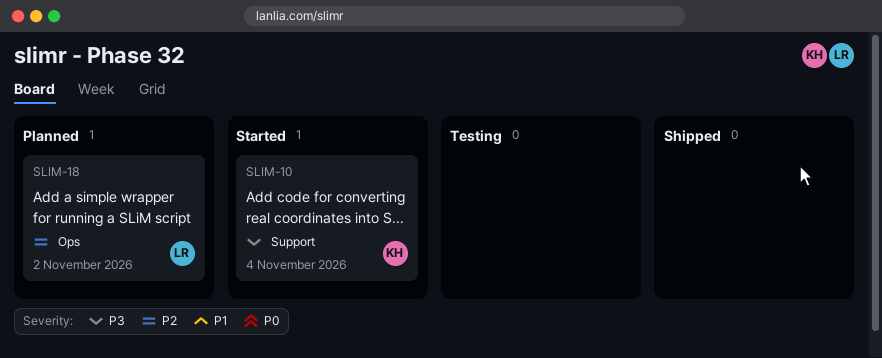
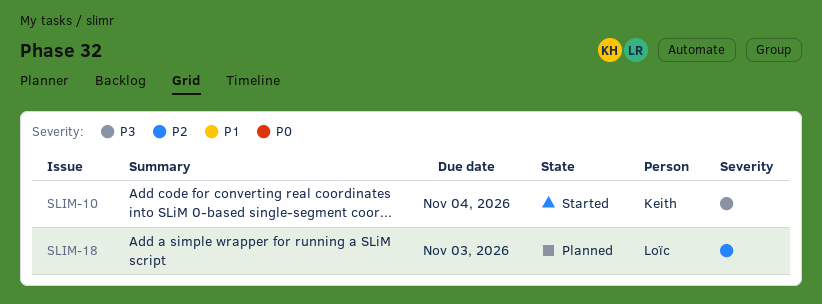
SLIM-18, due: Nov 2 -> Nov 3

